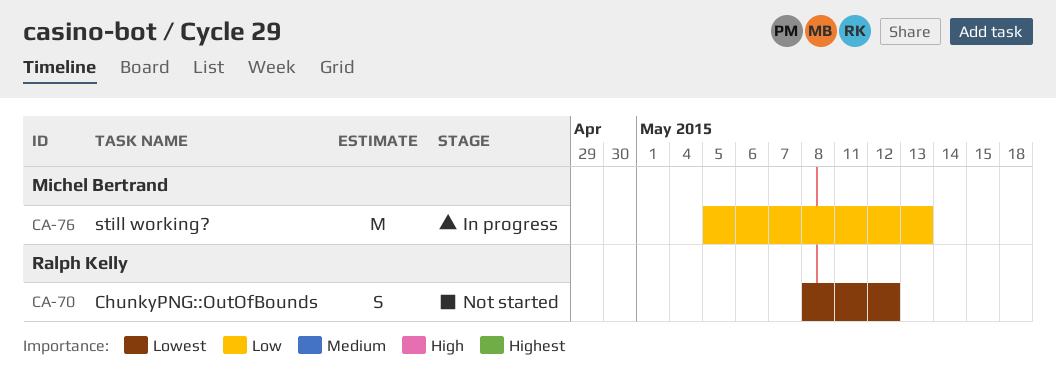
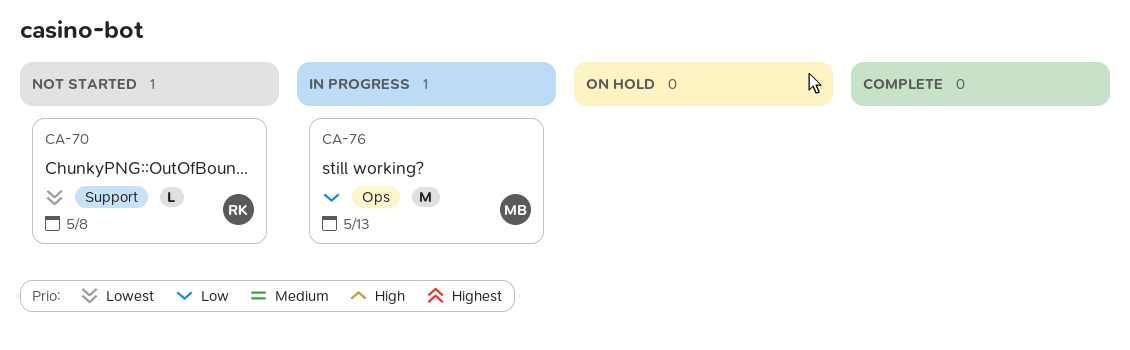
CA-70, estimate: S -> L
CA-70, due: May 12 -> May 8

